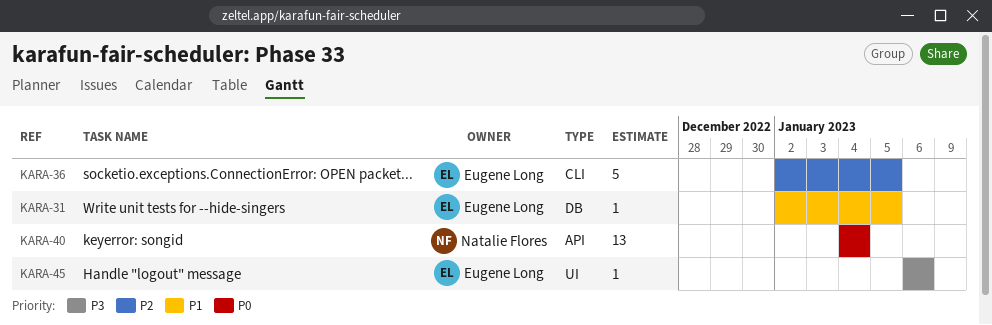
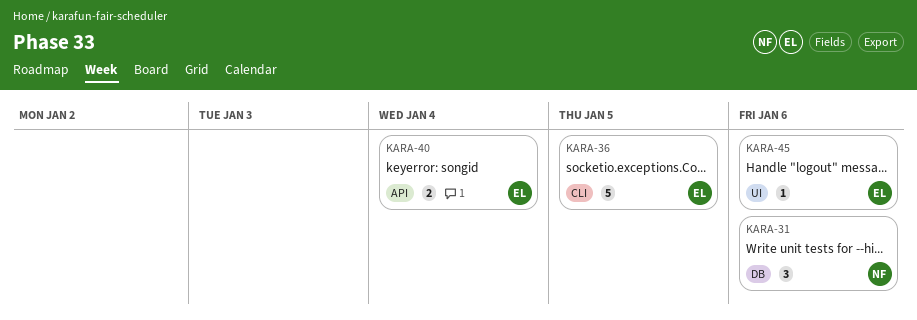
KARA-31, owner: Eugene Long -> Natalie Flores
KARA-31, estimate: 1 -> 3
KARA-31, due: Jan 5 -> Jan 6
KARA-40, owner: Natalie Flores -> Eugene Long
KARA-40, estimate: 13 -> 2

